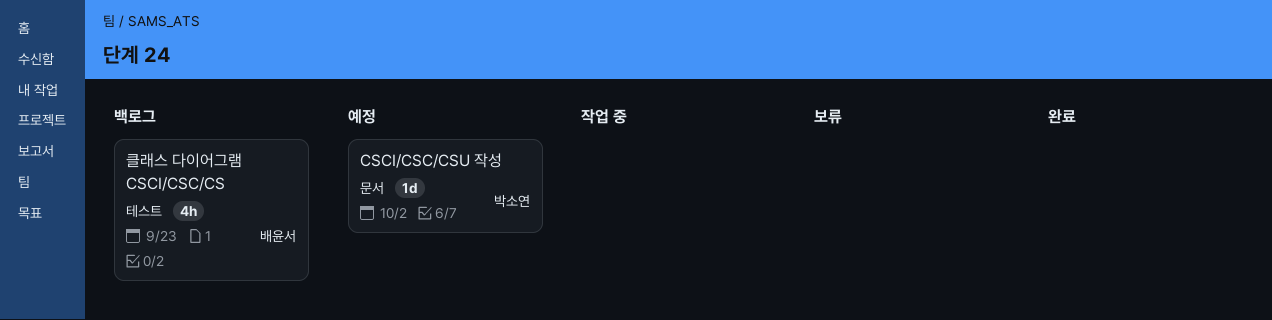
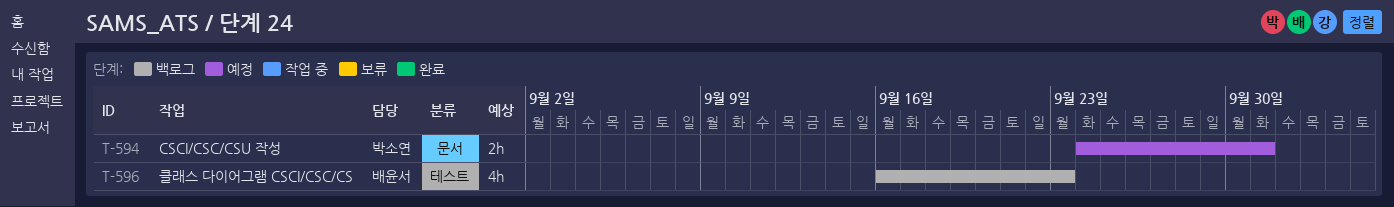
CSCI/CSC/CSU 작성, estimate: 1d -> 2h
CSCI/CSC/CSU 작성, due: Oct 2 -> Oct 1

